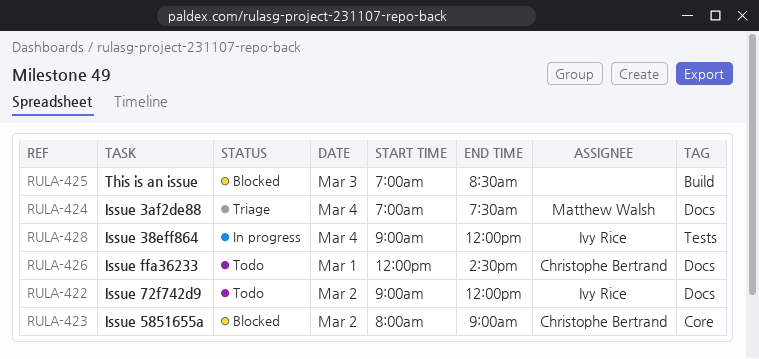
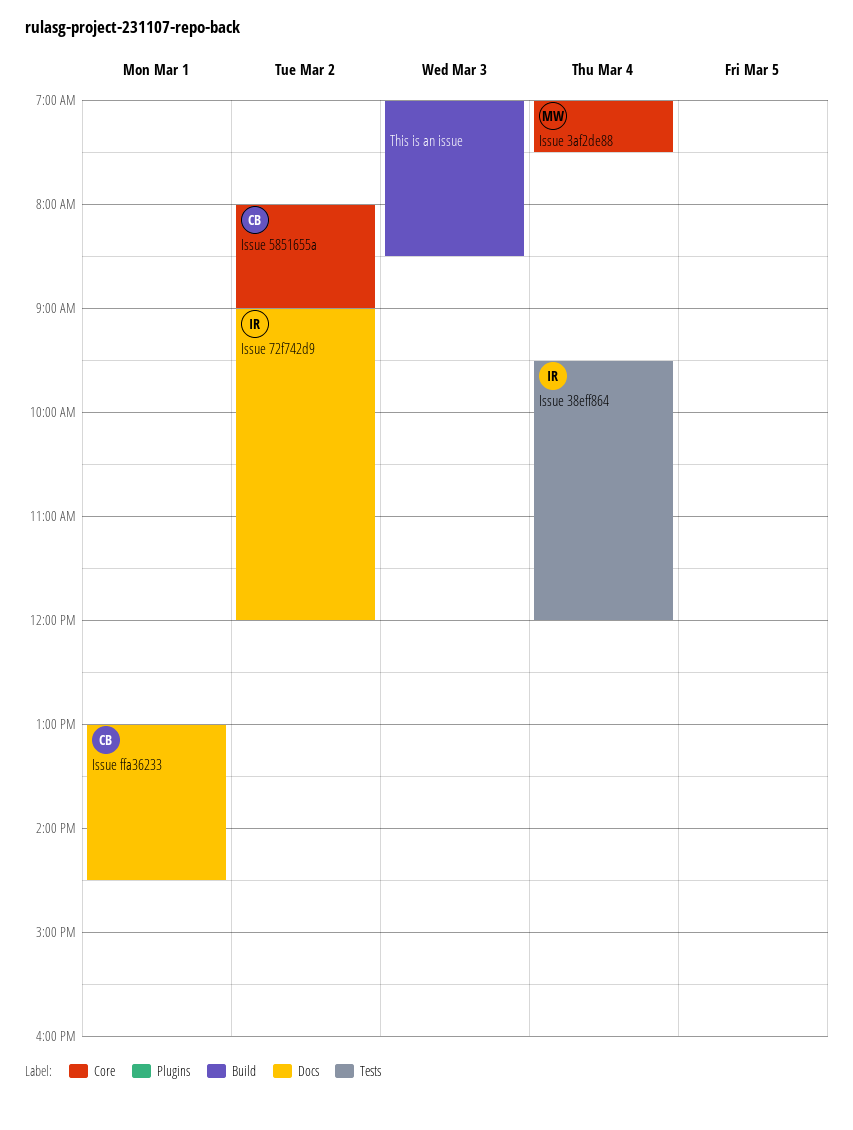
Issue 38eff864, begins: 09:00 -> 09:30
Issue 3af2de88, label: Docs -> Core
Issue ffa36233, begins: 12:00 -> 13:00

